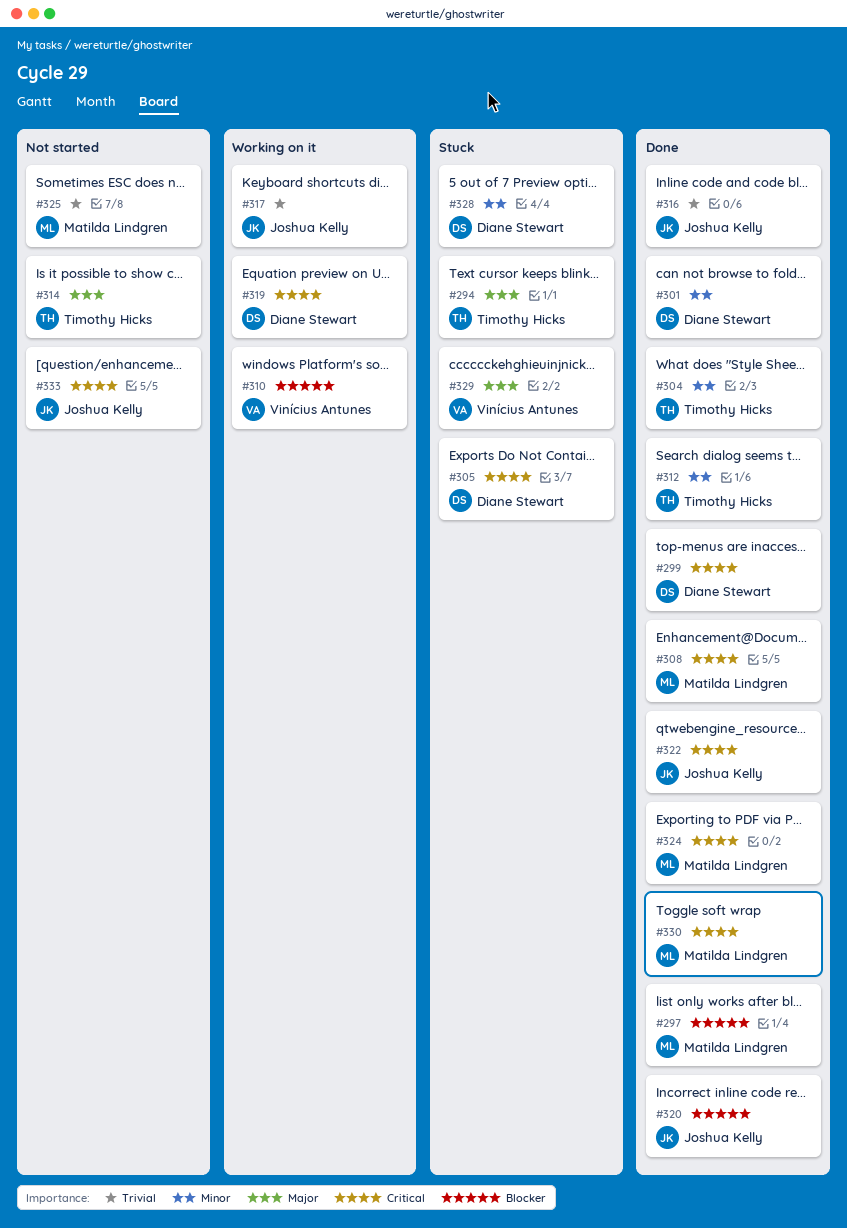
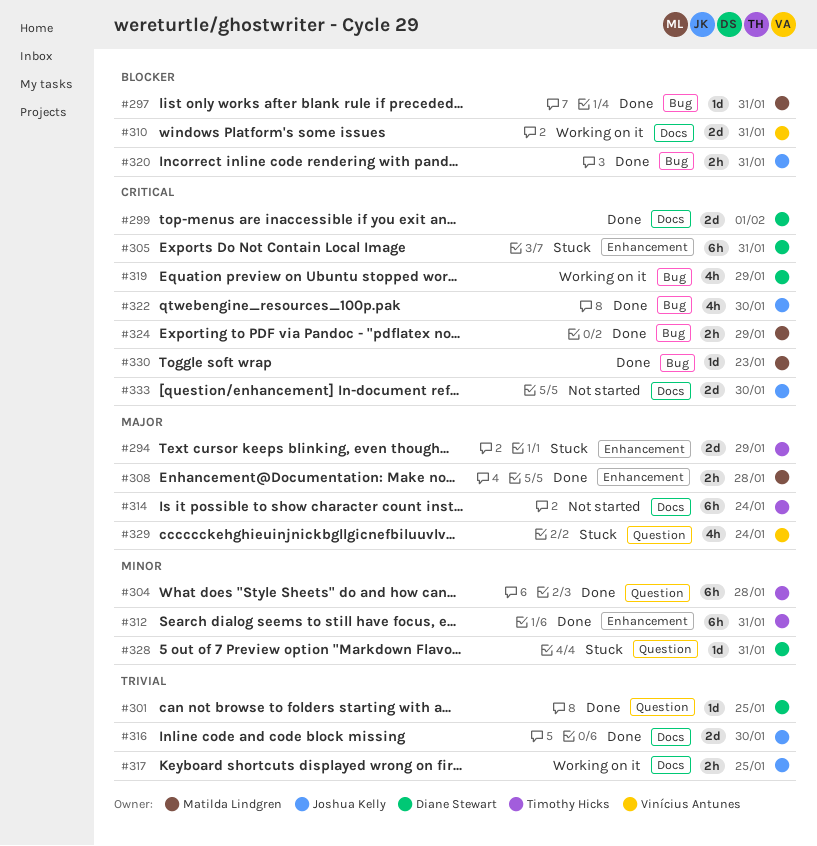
#301, priority: Minor -> Trivial
#308, priority: Critical -> Major
#325: present -> none

